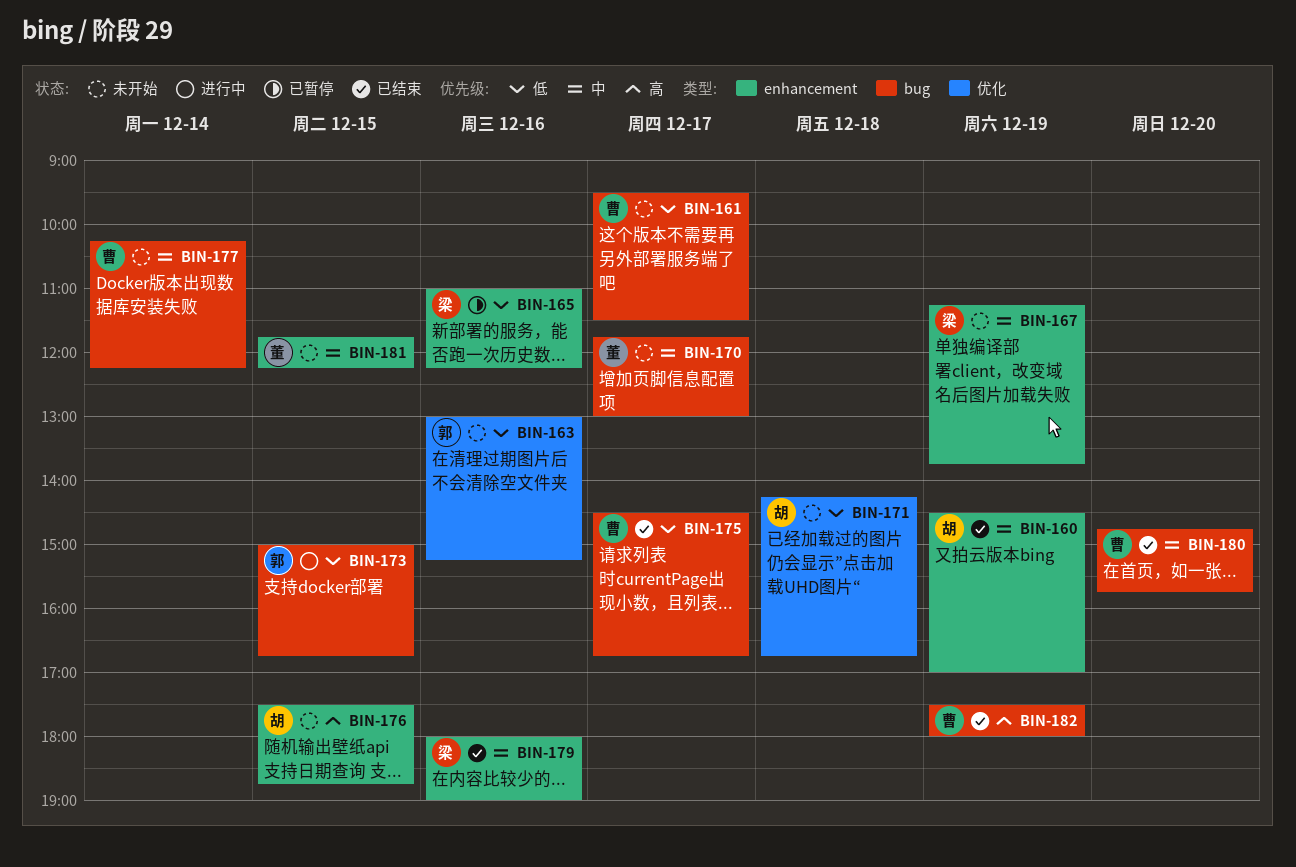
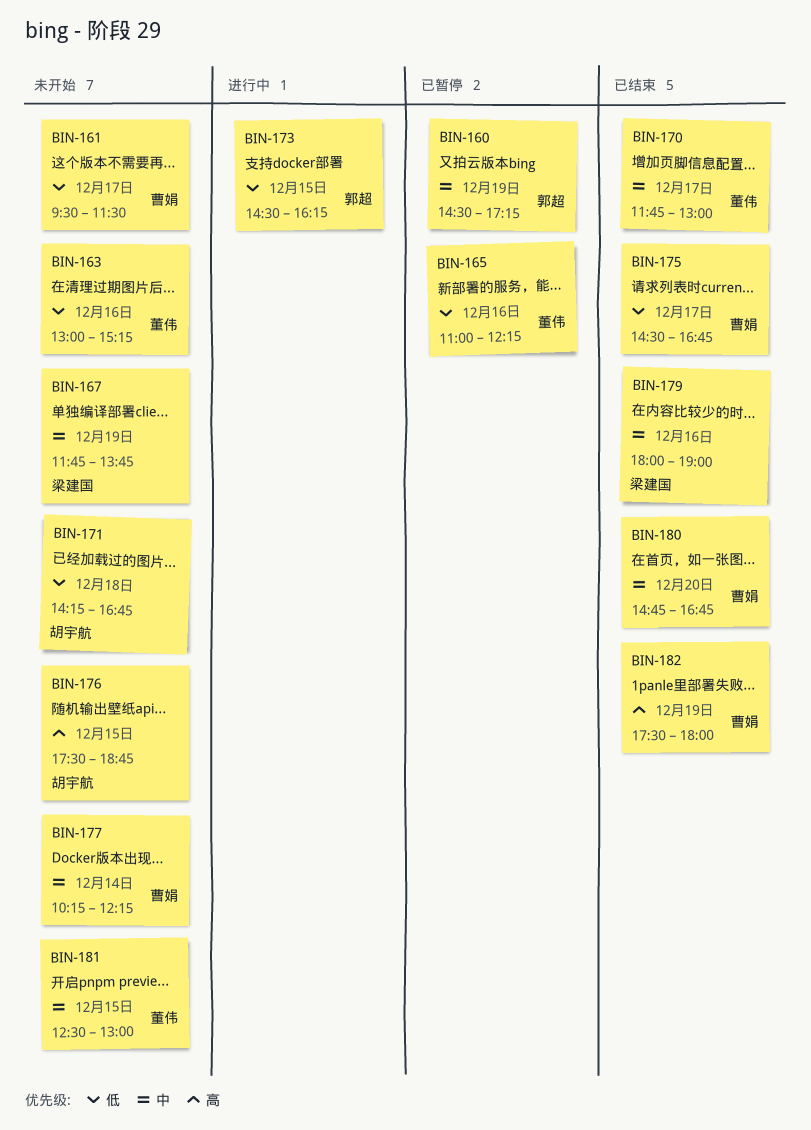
BIN-160, status: 已结束 -> 已暂停
BIN-160, owner: 胡宇航 -> 郭超
BIN-160, ends: 17:00 -> 17:15
BIN-163, owner: 郭超 -> 董伟
BIN-165, owner: 梁建国 -> 董伟
BIN-167, begins: 11:15 -> 11:45
BIN-170, status: 未开始 -> 已结束
BIN-173, begins: 15:00 -> 14:30
BIN-173, ends: 16:45 -> 16:15
BIN-180, ends: 15:45 -> 16:45
BIN-181, begins: 11:45 -> 12:30
BIN-181, ends: 12:15 -> 13:00

